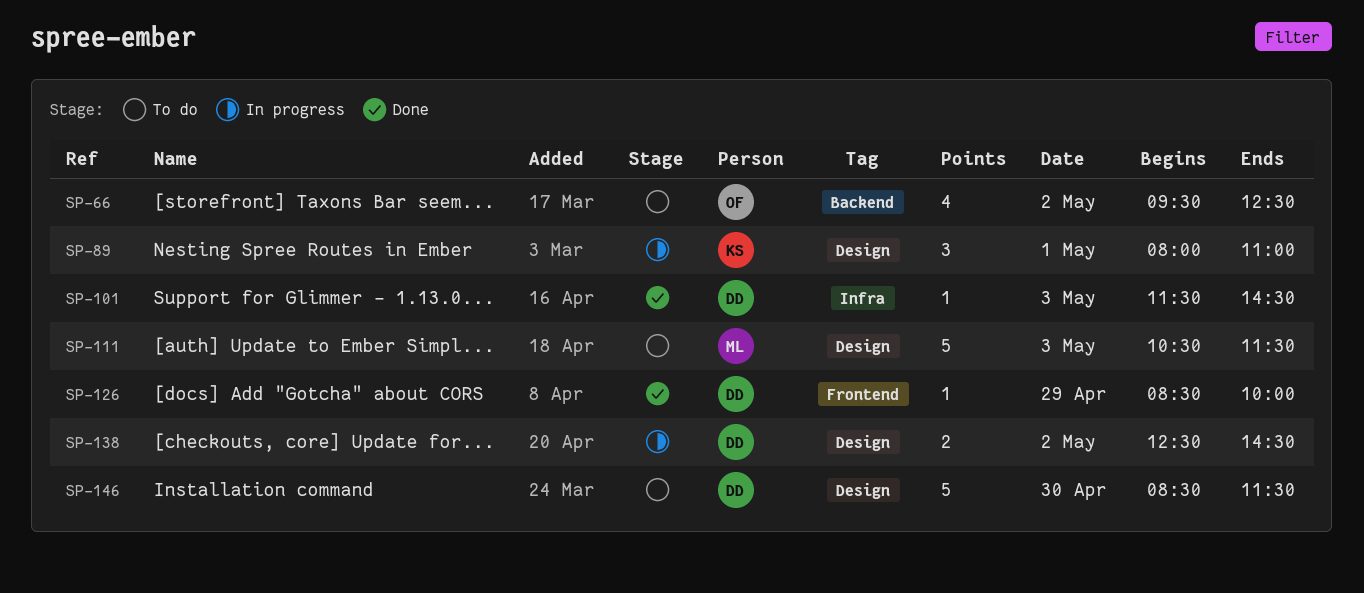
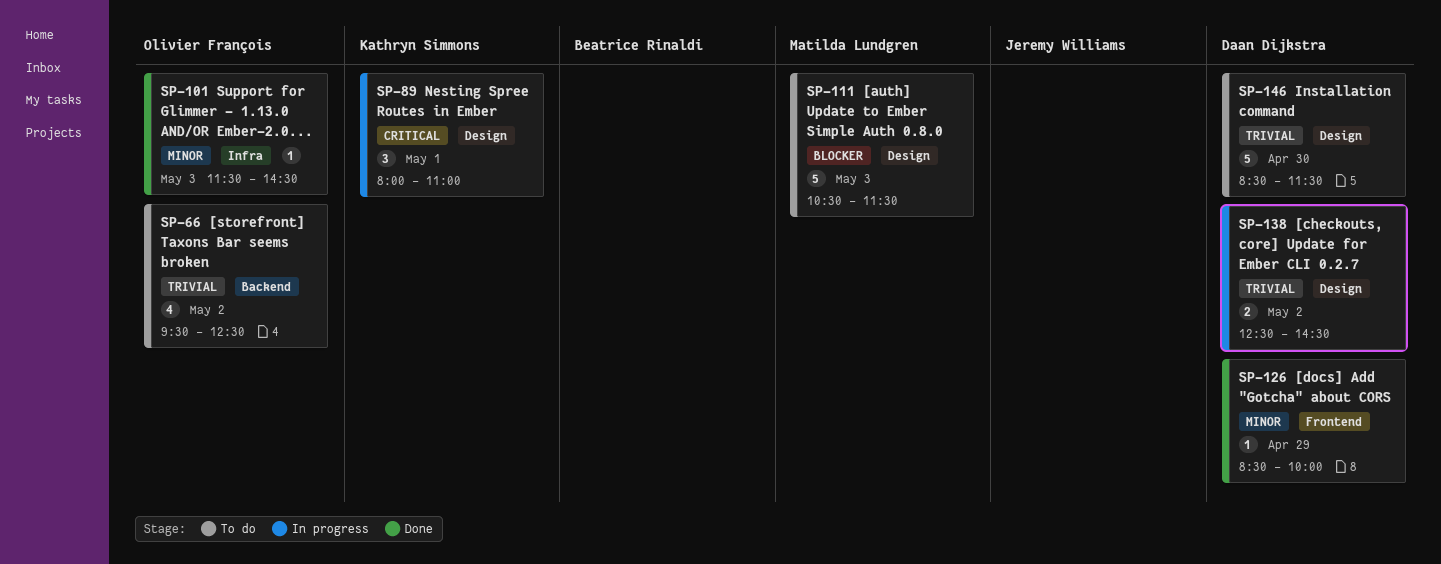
SP-101, owner: Daan Dijkstra -> Olivier François

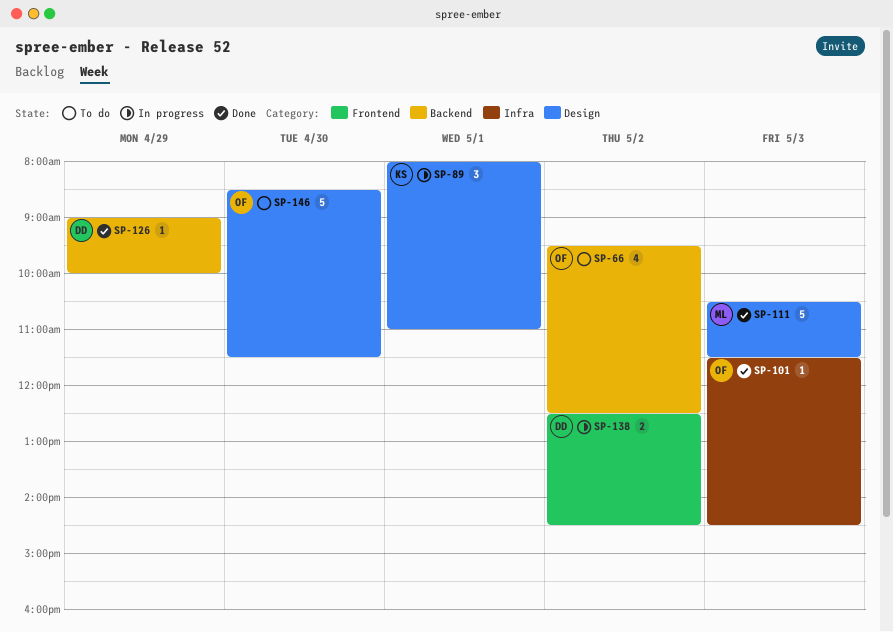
SP-111, status: To do -> Done
SP-126, label: Frontend -> Backend
SP-126, begins: 08:30 -> 09:00
SP-138, label: Design -> Frontend
SP-146, owner: Daan Dijkstra -> Olivier François

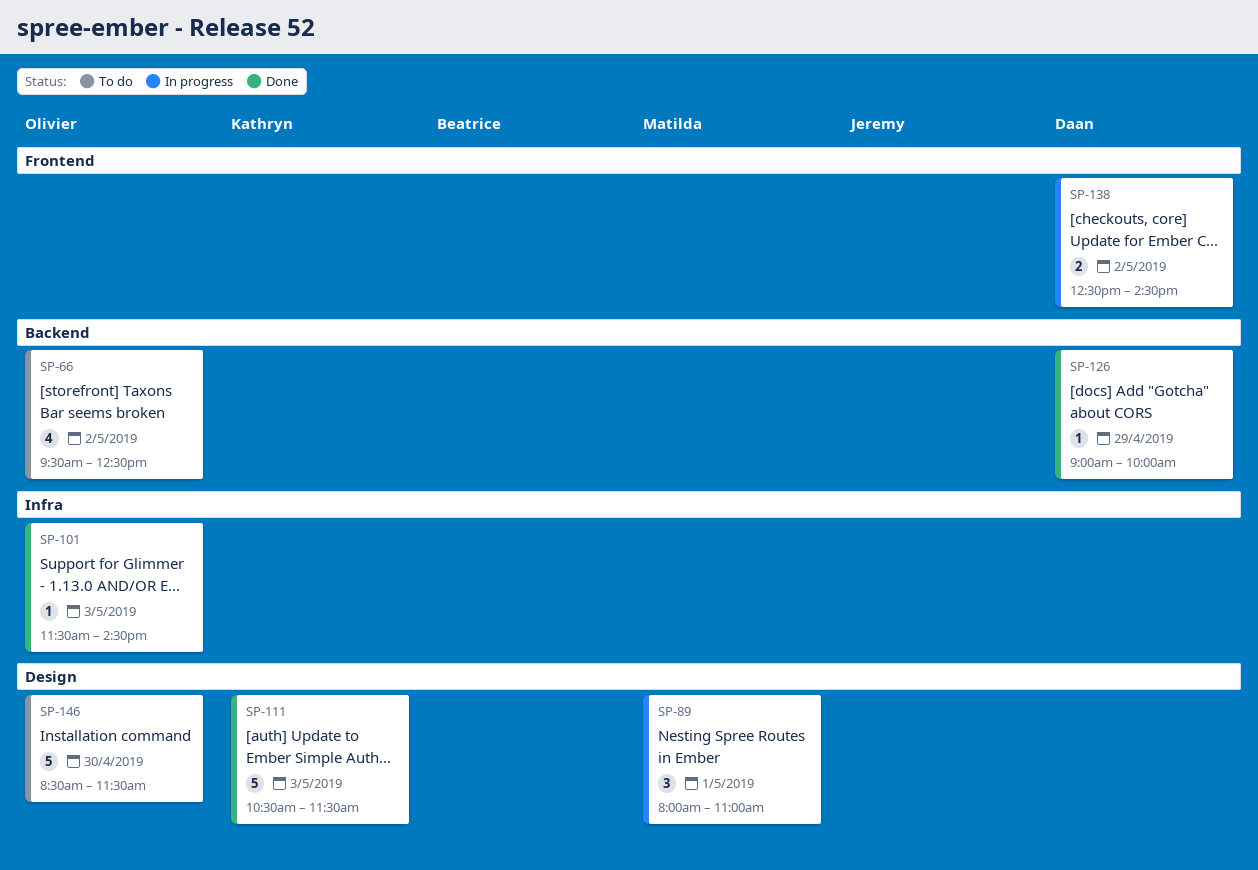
SP-89, owner: Kathryn -> Matilda
SP-111, owner: Matilda -> Kathryn

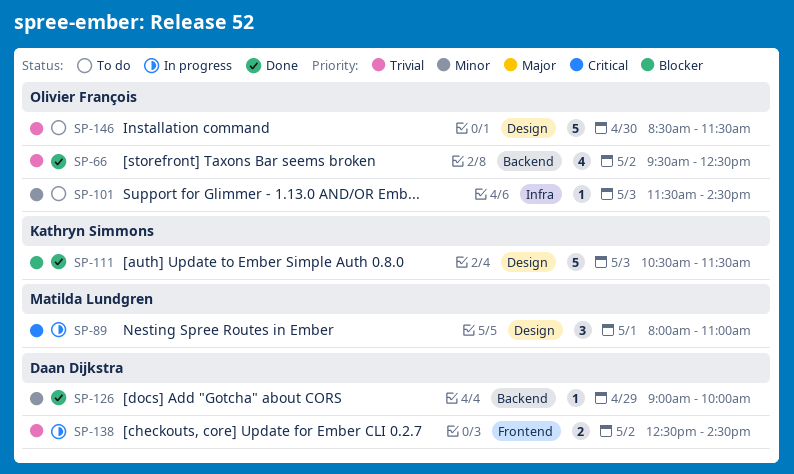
SP-66, status: To do -> Done
SP-101, status: Done -> To do

